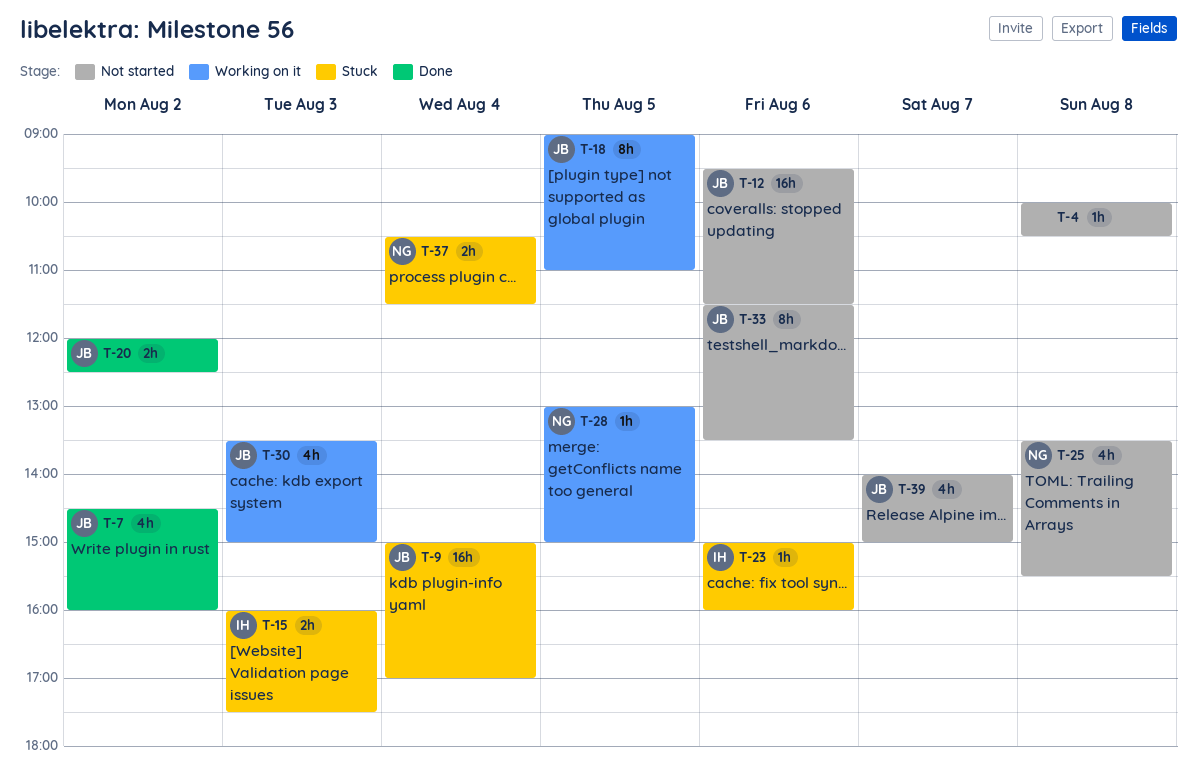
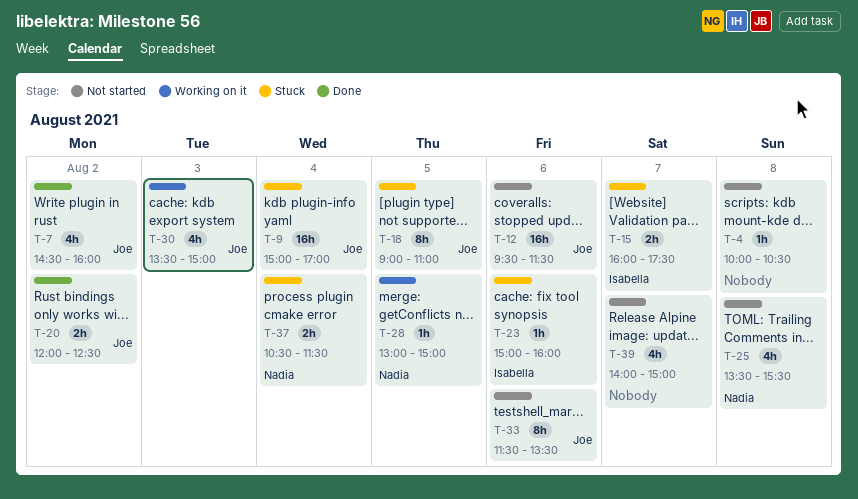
T-15, day: Aug 3 -> Aug 7
T-18, status: Working on it -> Stuck
T-39, owner: Joe -> none

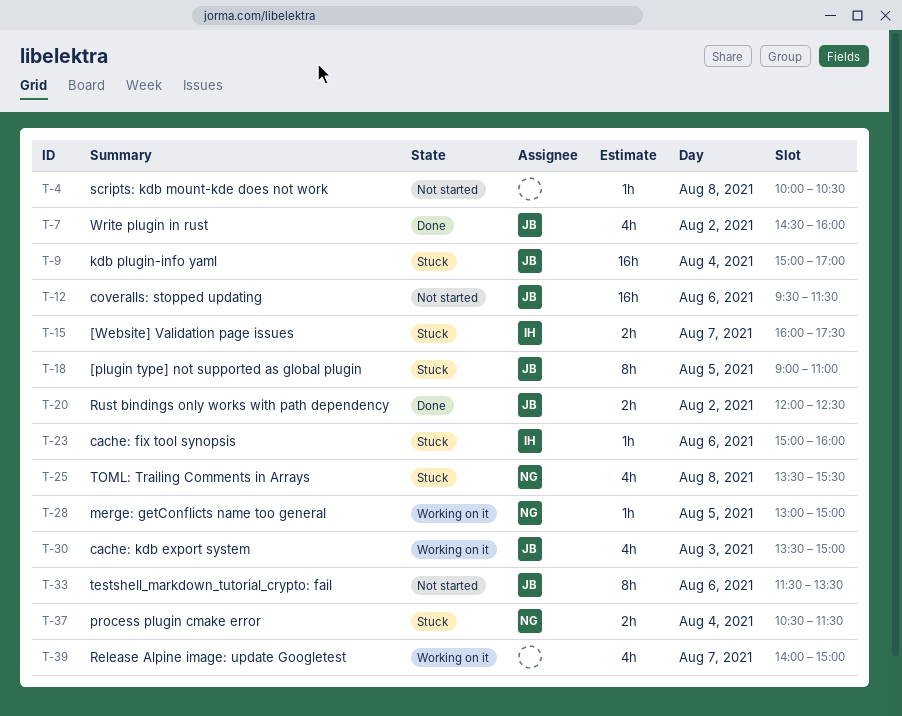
T-25, status: Not started -> Stuck
T-39, status: Not started -> Working on it

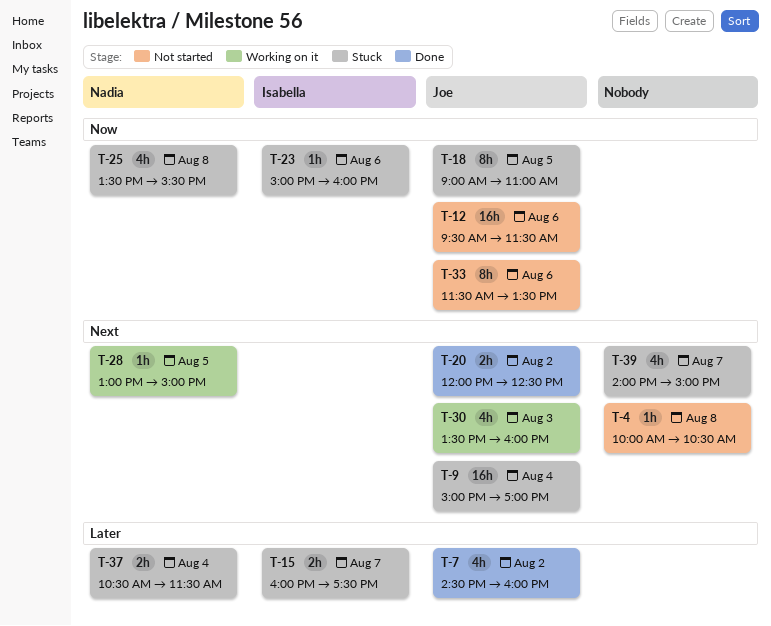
T-30, ends: 15:00 -> 16:00
T-39, status: Working on it -> Stuck

